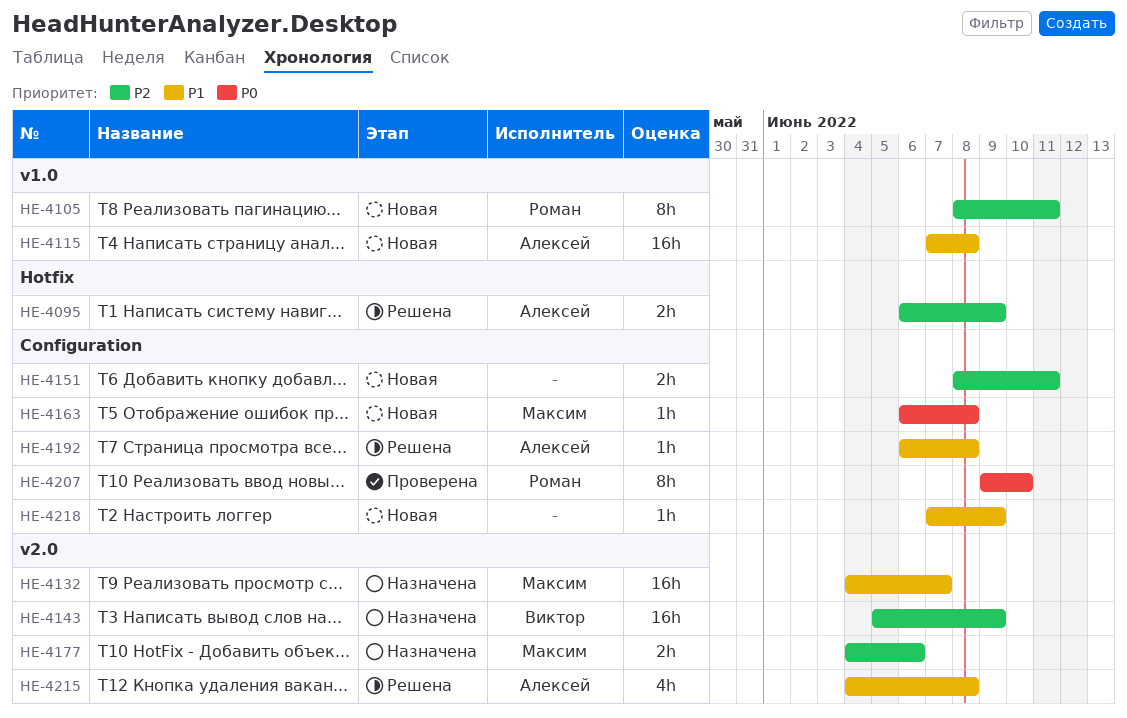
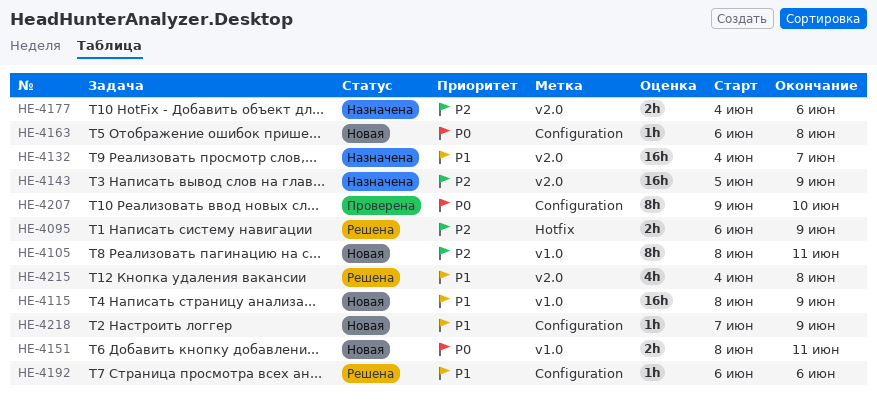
HE-4115, start: Jun 7 -> Jun 8
HE-4115, due: Jun 8 -> Jun 9
HE-4151, priority: P2 -> P0
HE-4151, label: Configuration -> v1.0
HE-4192, due: Jun 8 -> Jun 6

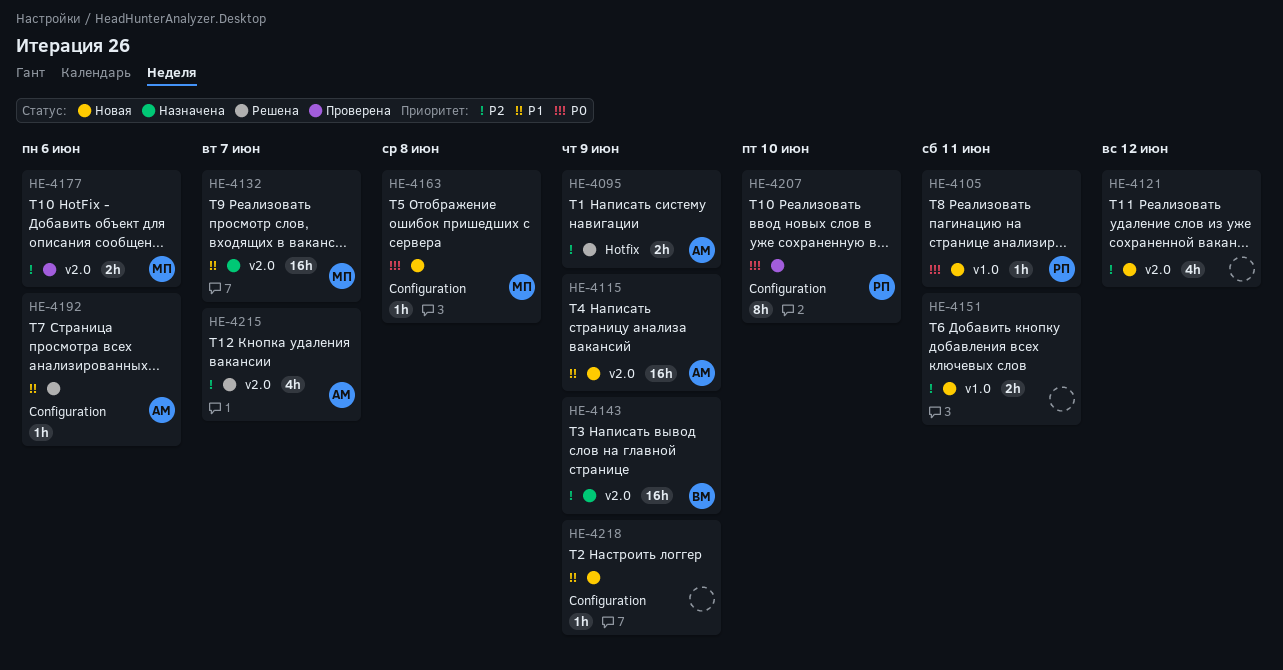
HE-4105, priority: P2 -> P0
HE-4105, estimate: 8h -> 1h
HE-4115, label: v1.0 -> v2.0
HE-4121: none -> present
HE-4151, priority: P0 -> P2
HE-4177, status: Назначена -> Проверена
HE-4215, priority: P1 -> P2
HE-4215, due: Jun 8 -> Jun 7

